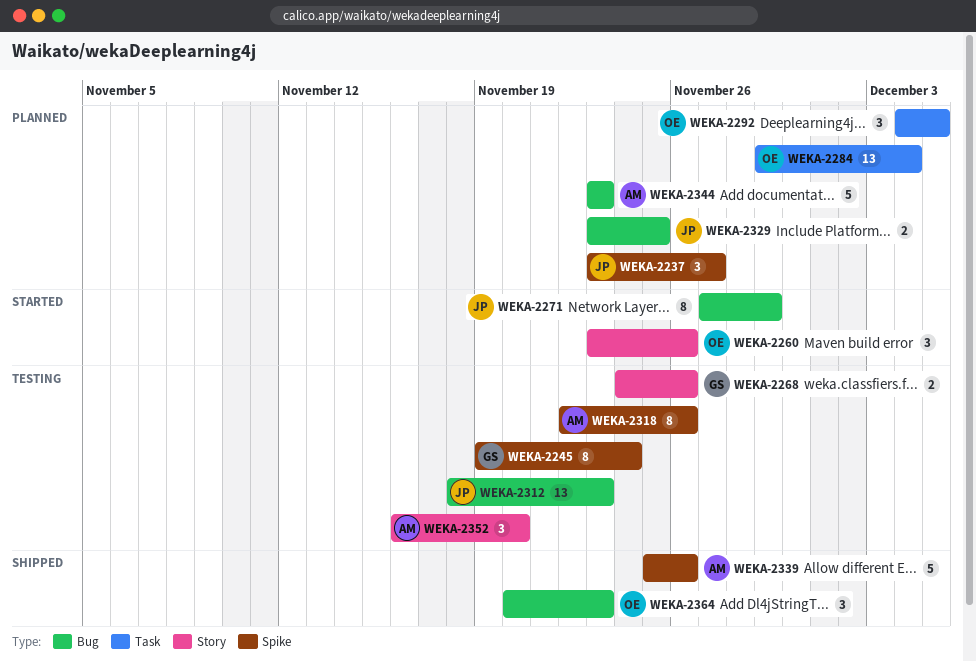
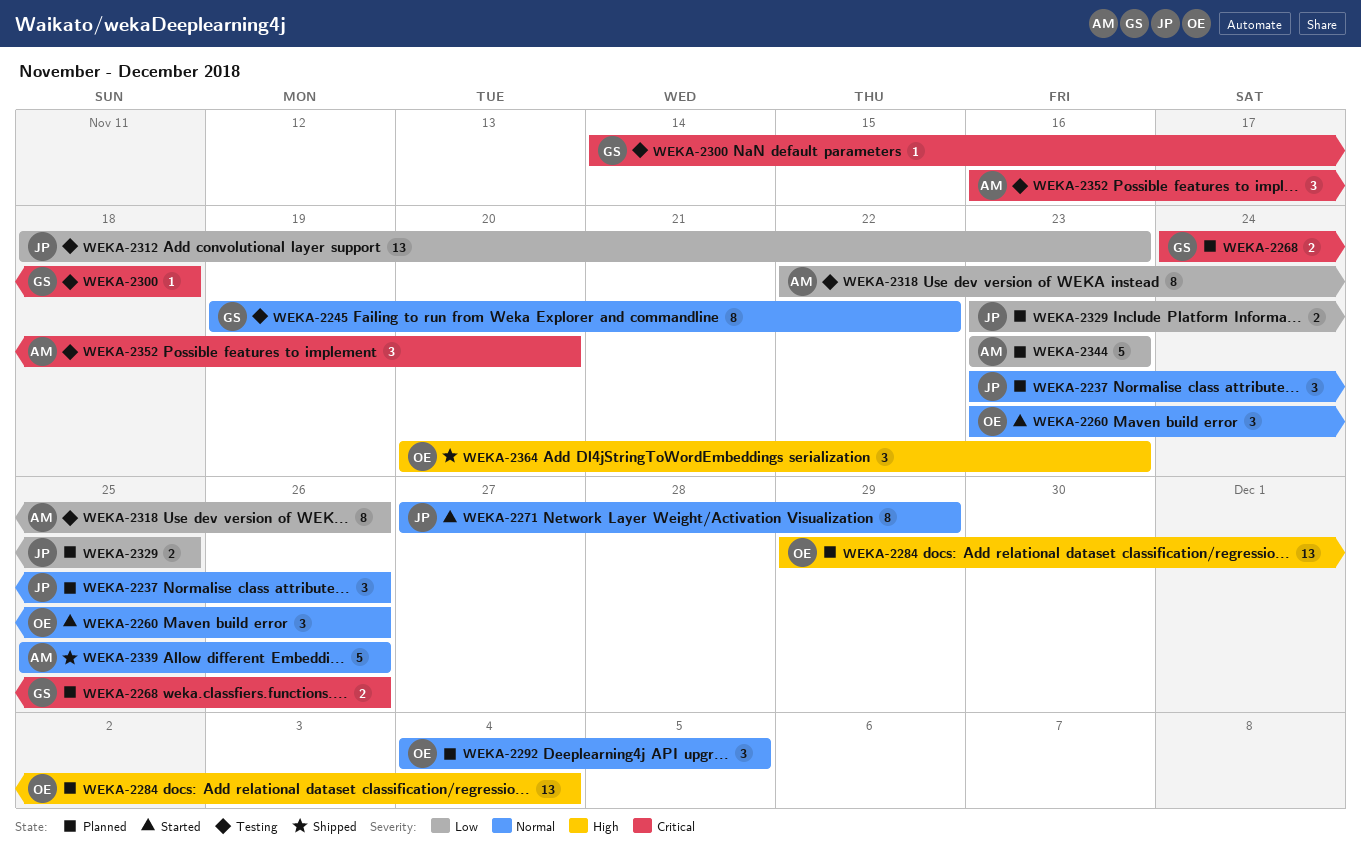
WEKA-2237, due: Nov 27 -> Nov 26
WEKA-2245, due: Nov 24 -> Nov 22
WEKA-2268, status: Testing -> Planned
WEKA-2300: none -> present

